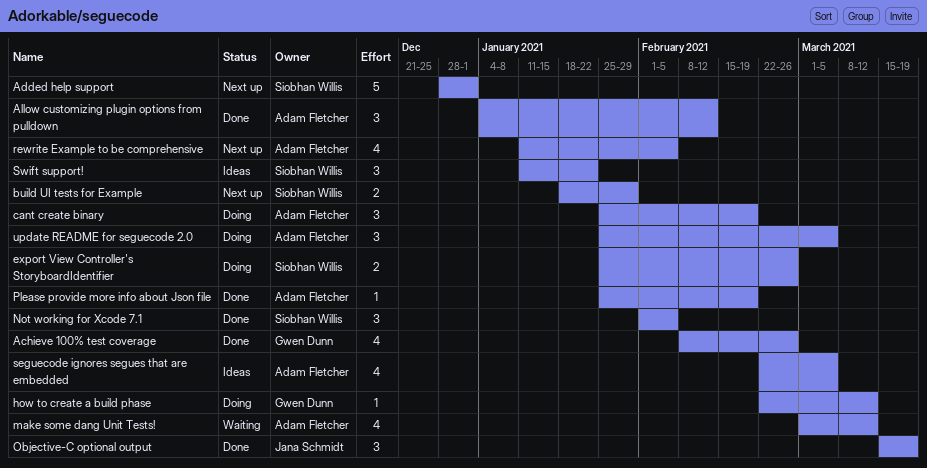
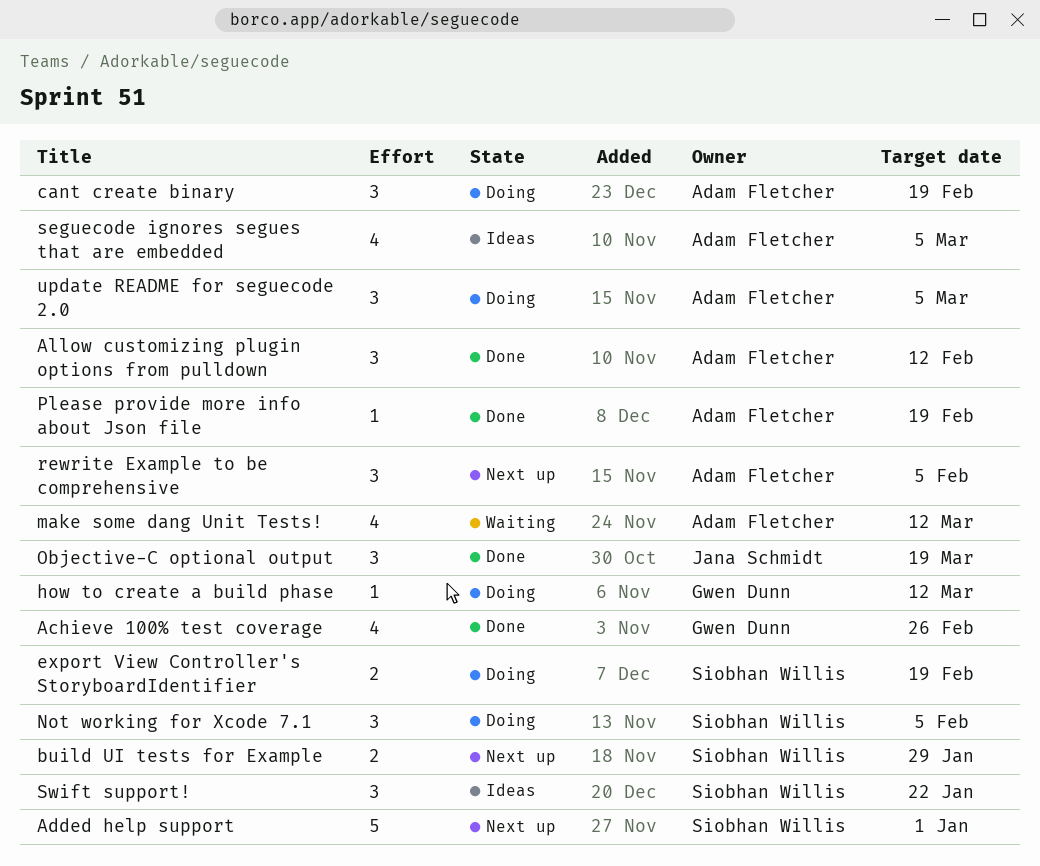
export View Controller's StoryboardIdentifier, due: Feb 26 -> Feb 19
Not working for Xcode 7.1, status: Done -> Doing
rewrite Example to be comprehensive, estimate: 4 -> 3

